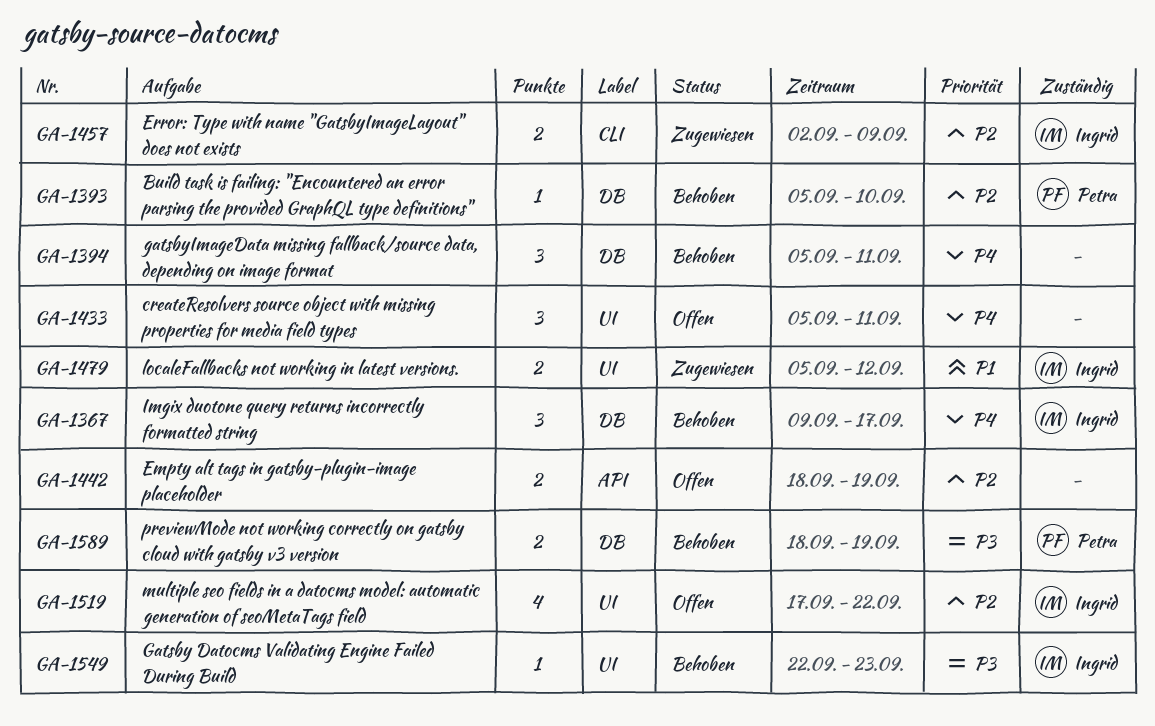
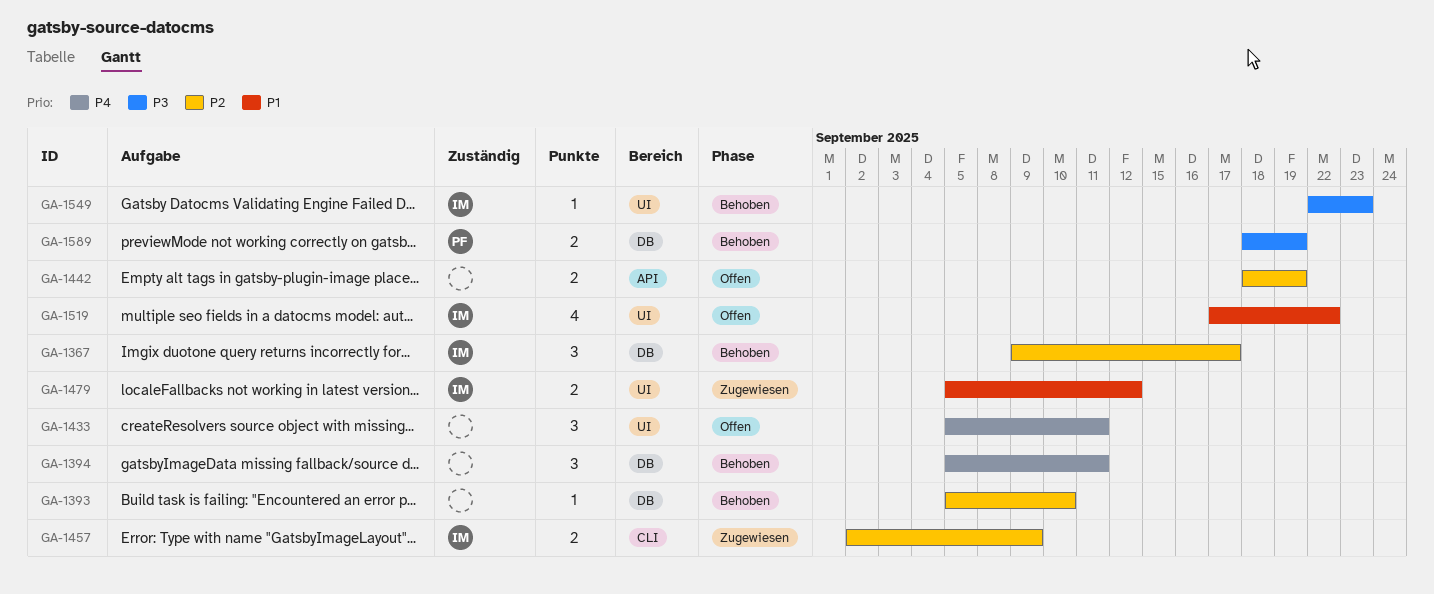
GA-1367, priority: P4 -> P2
GA-1393, owner: Petra -> none
GA-1519, priority: P2 -> P1

